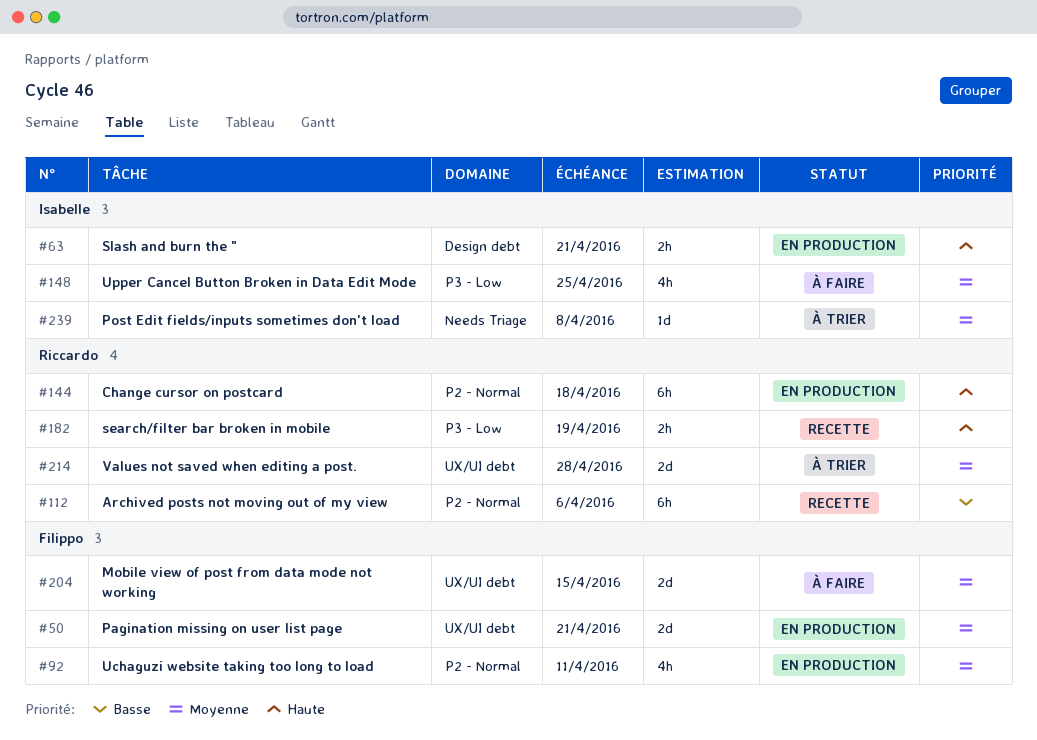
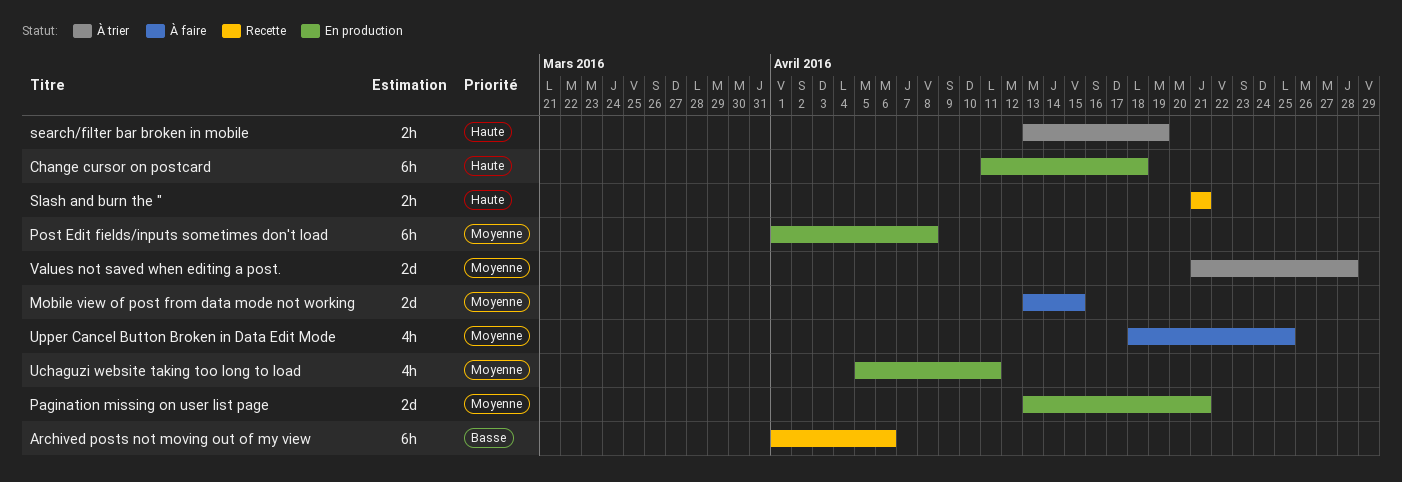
Post Edit fields/inputs sometimes don't load, status: À trier -> En production
Post Edit fields/inputs sometimes don't load, estimate: 1d -> 6h
search/filter bar broken in mobile, status: Recette -> À trier
Slash and burn the ", status: En production -> Recette

